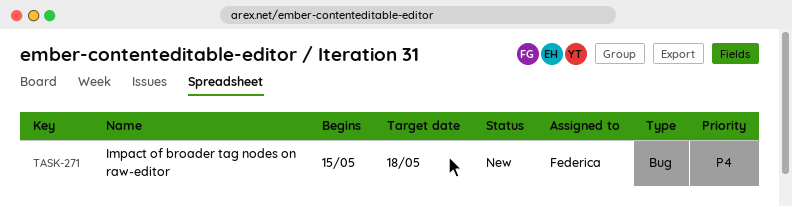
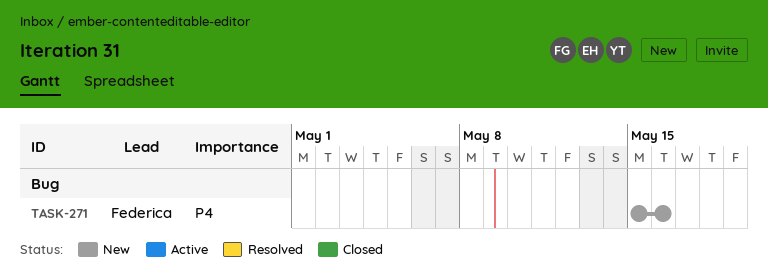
TASK-271, due: May 18 -> May 16

